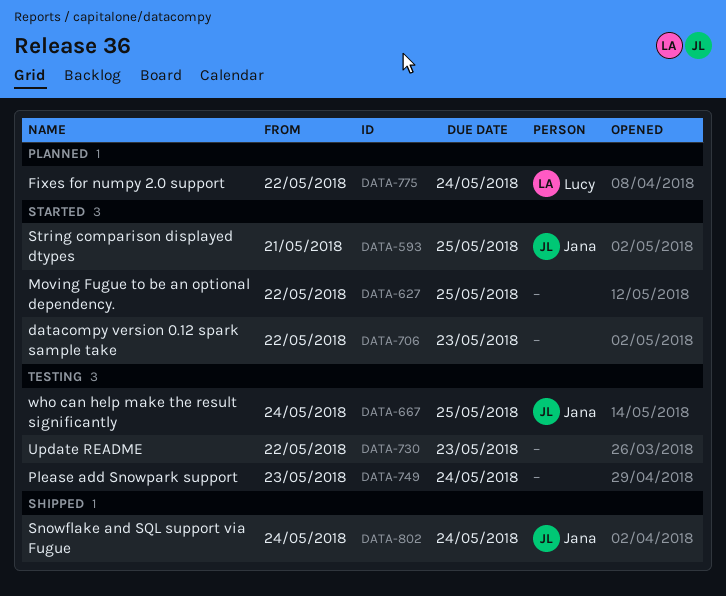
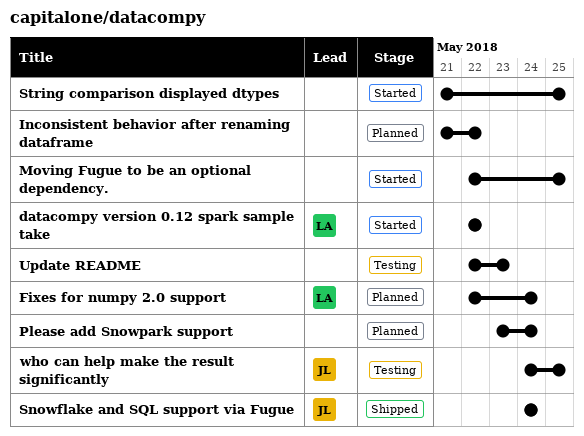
datacompy version 0.12 spark sample take, owner: none -> Lucy
datacompy version 0.12 spark sample take, due: May 23 -> May 22
Inconsistent behavior after renaming dataframe: none -> present
Please add Snowpark support, status: Testing -> Planned
String comparison displayed dtypes, owner: Jana -> none

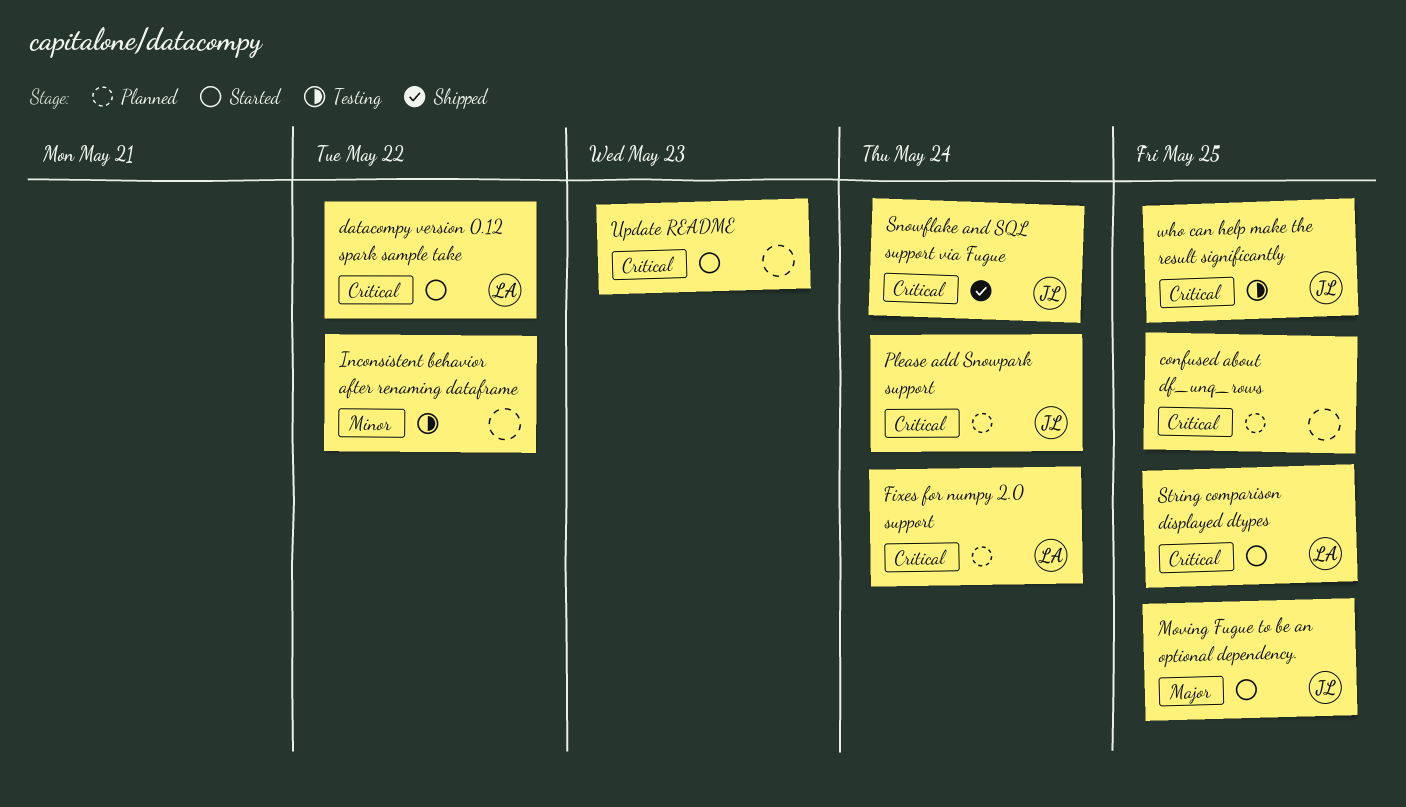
confused about df_unq_rows: none -> present
Inconsistent behavior after renaming dataframe, status: Planned -> Testing
Moving Fugue to be an optional dependency., owner: none -> JL
Please add Snowpark support, owner: none -> JL
String comparison displayed dtypes, owner: none -> LA
Update README, status: Testing -> Started

